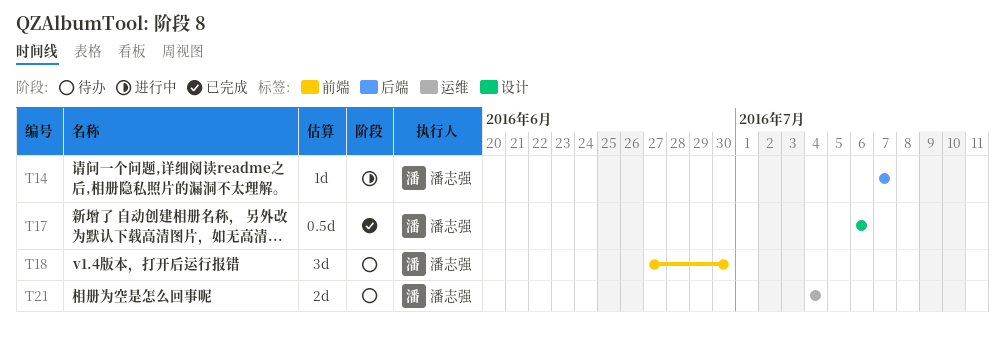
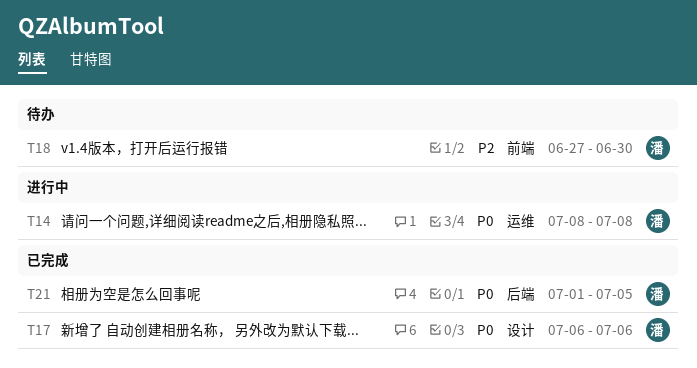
T14, label: 后端 -> 运维
T14, start: Jul 7 -> Jul 8
T14, due: Jul 7 -> Jul 8
T21, status: 待办 -> 已完成
T21, label: 运维 -> 后端
T21, start: Jul 4 -> Jul 1
T21, due: Jul 4 -> Jul 5

